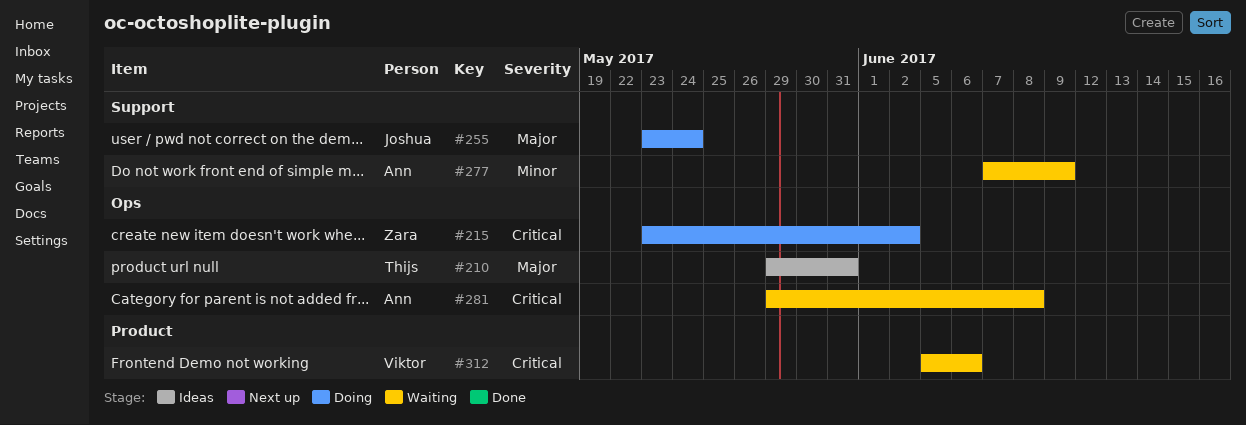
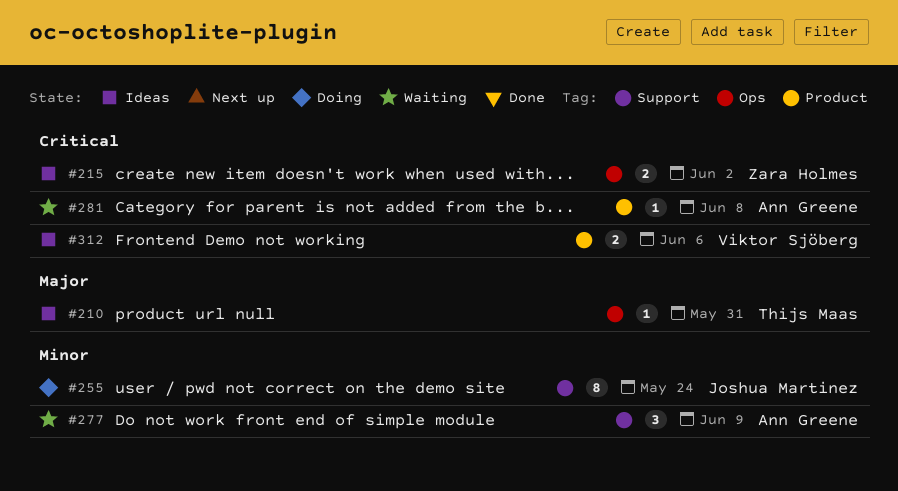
#215, status: Doing -> Ideas
#255, priority: Major -> Minor
#281, label: Ops -> Product
#312, status: Waiting -> Ideas

